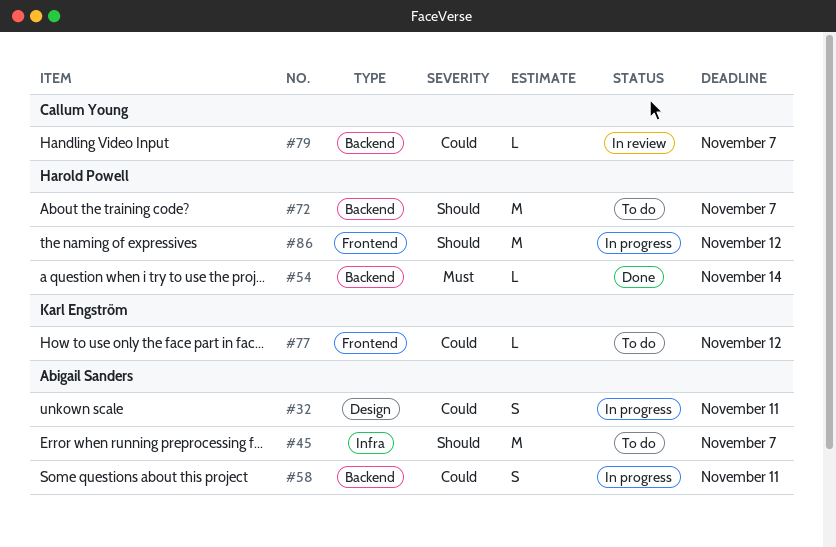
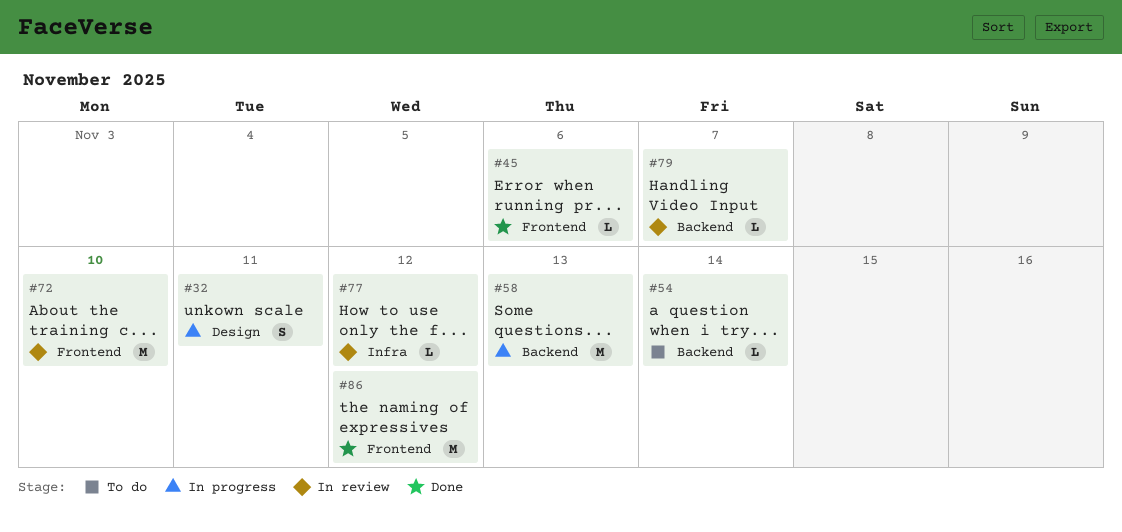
#45, status: To do -> Done
#45, label: Infra -> Frontend
#45, estimate: M -> L
#45, due: Nov 7 -> Nov 6
#54, status: Done -> To do
#58, estimate: S -> M
#58, due: Nov 11 -> Nov 13
#72, status: To do -> In review
#72, label: Backend -> Frontend
#72, due: Nov 7 -> Nov 10
#77, status: To do -> In review
#77, label: Frontend -> Infra
#86, status: In progress -> Done

